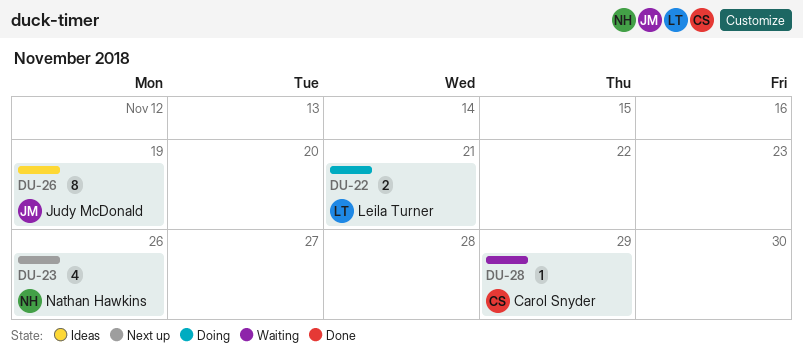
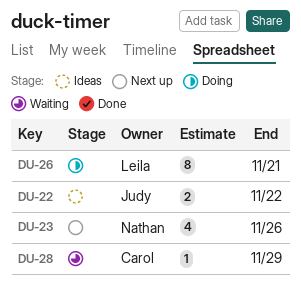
DU-22, status: Doing -> Ideas
DU-22, owner: Leila Turner -> Judy McDonald
DU-22, due: Nov 21 -> Nov 22
DU-26, status: Ideas -> Doing
DU-26, owner: Judy McDonald -> Leila Turner
DU-26, due: Nov 19 -> Nov 21

